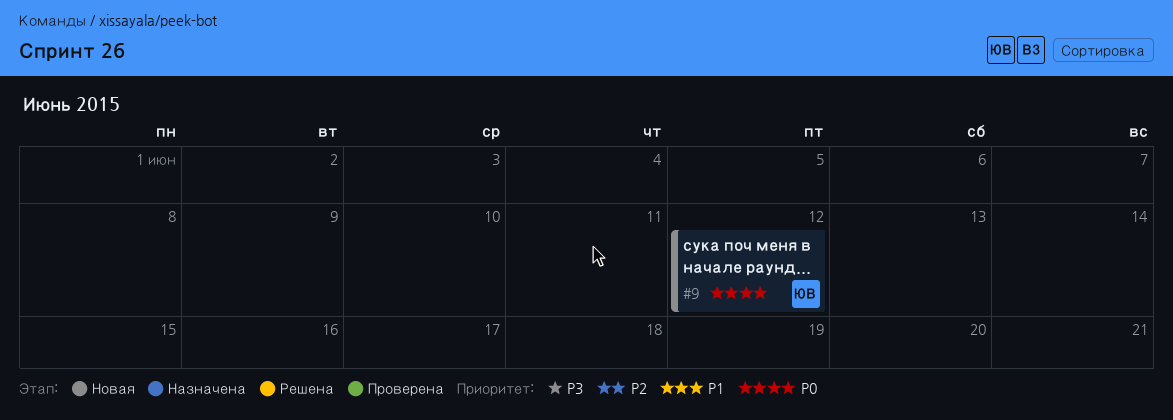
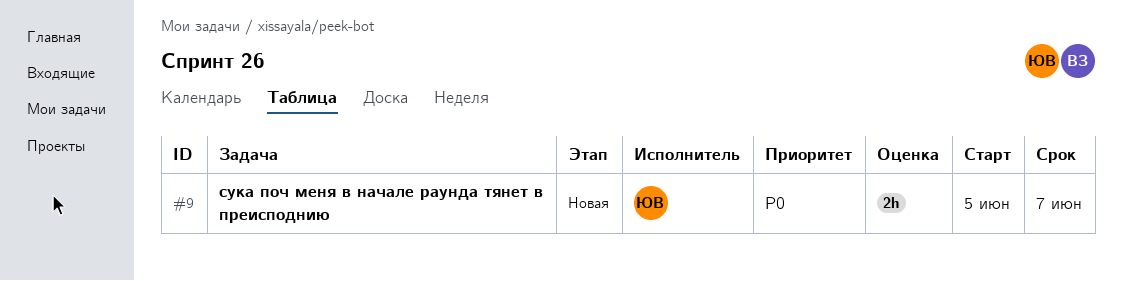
#9, due: Jun 12 -> Jun 7

